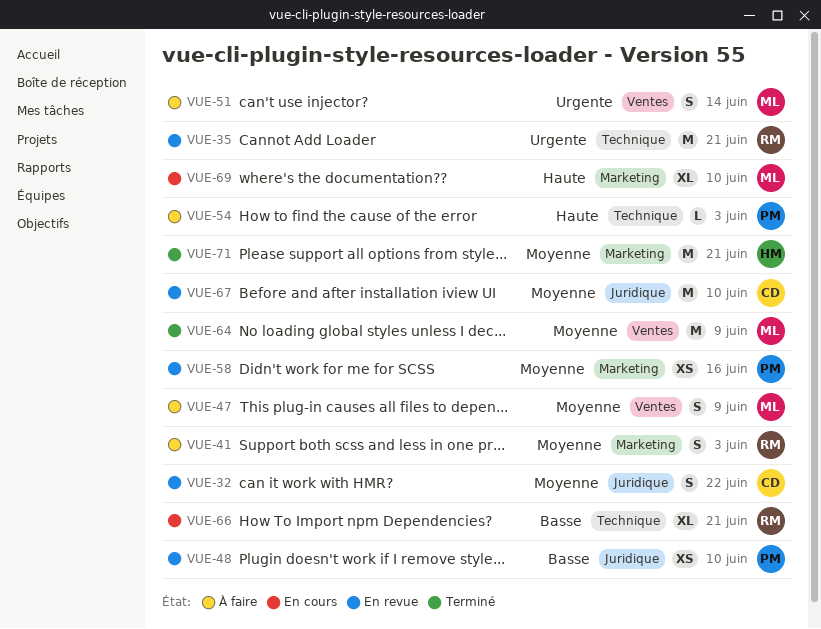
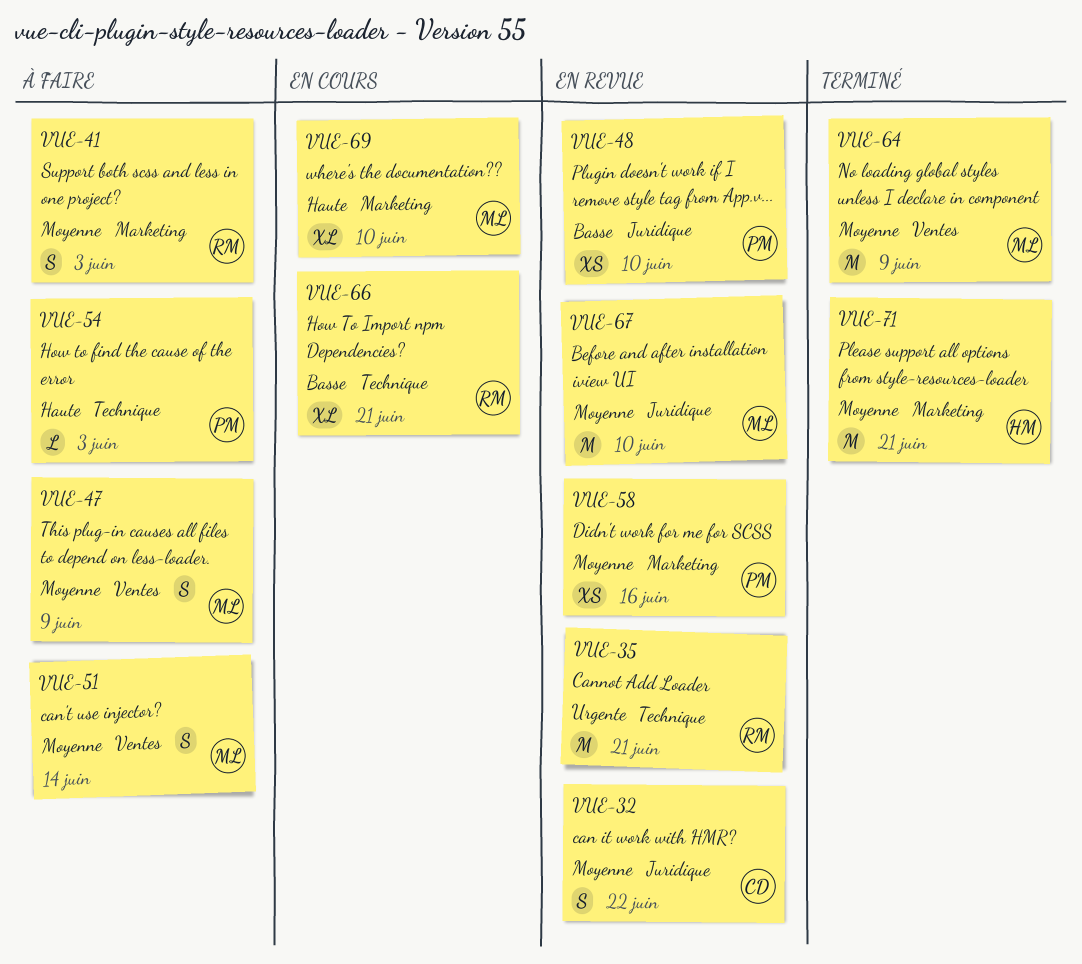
VUE-51, priority: Urgente -> Moyenne
VUE-67, owner: CD -> ML

